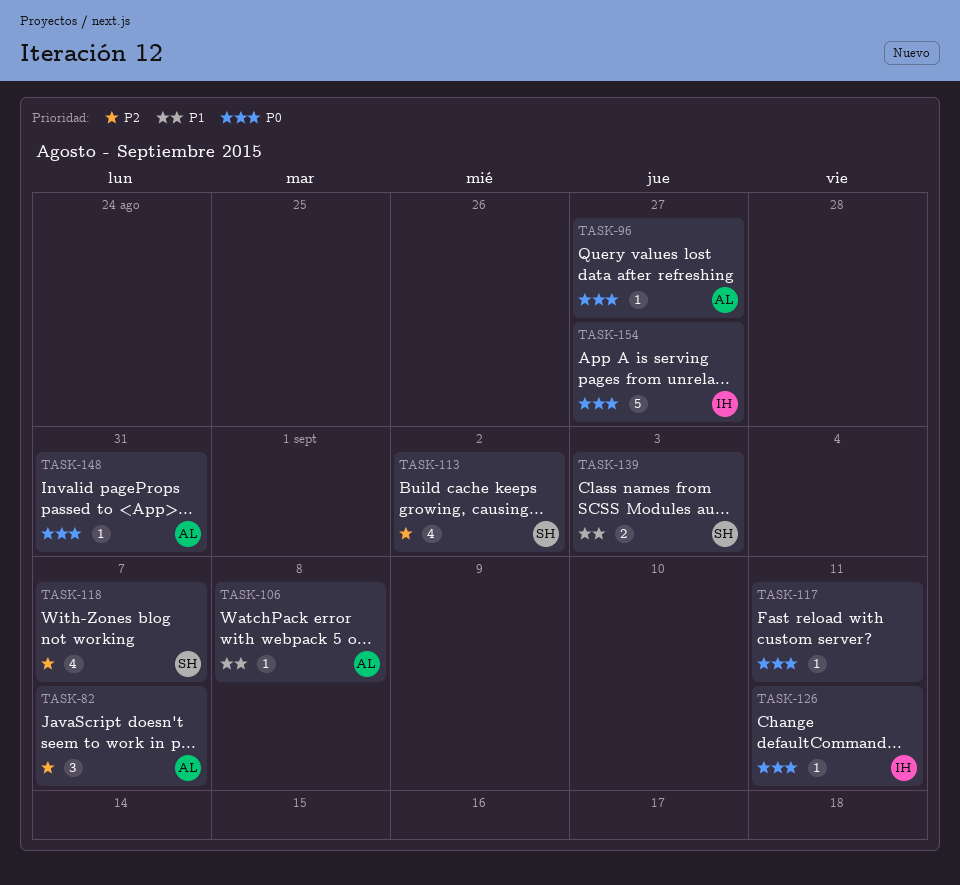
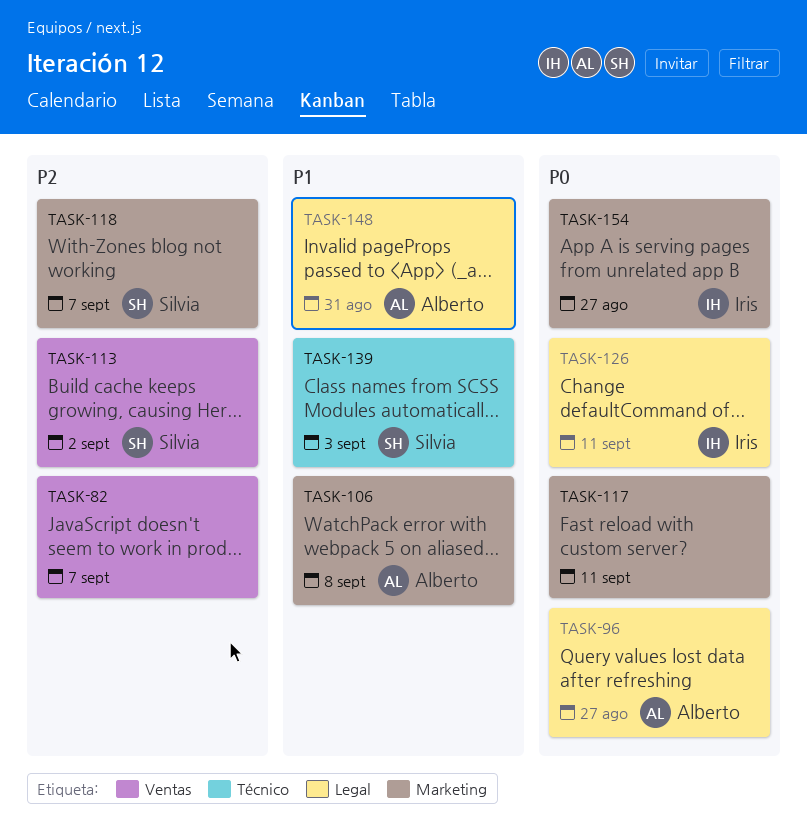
TASK-82, owner: Alberto -> none
TASK-148, priority: P0 -> P1

